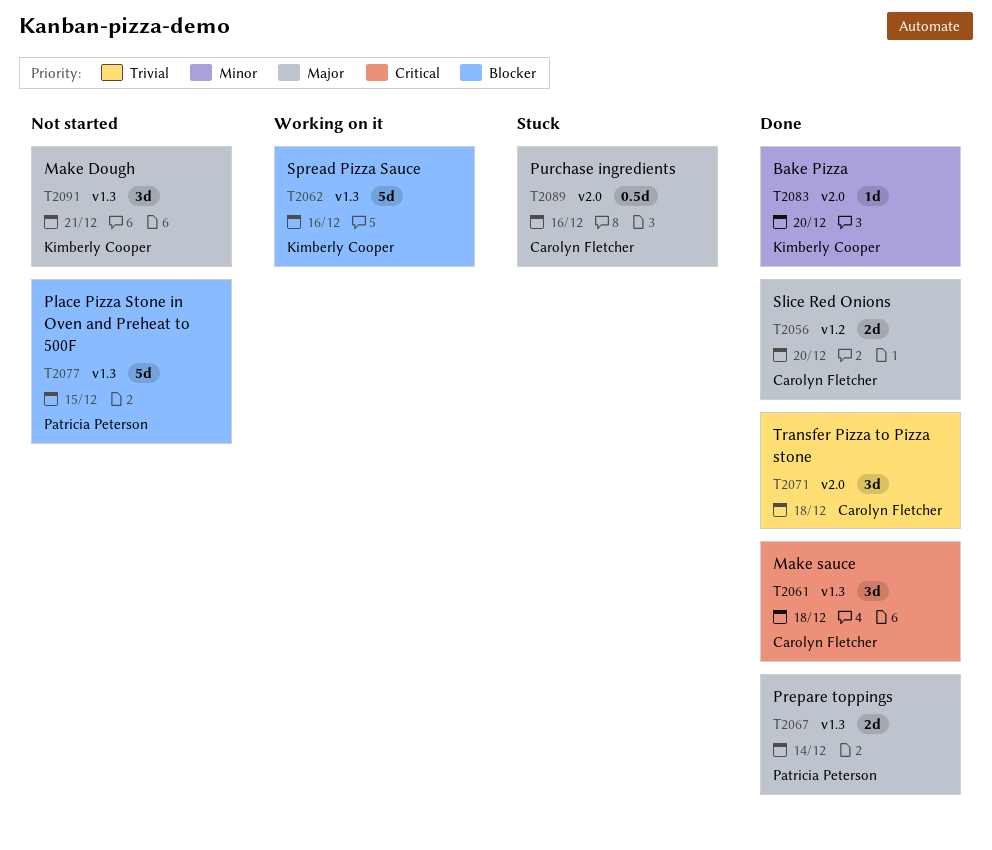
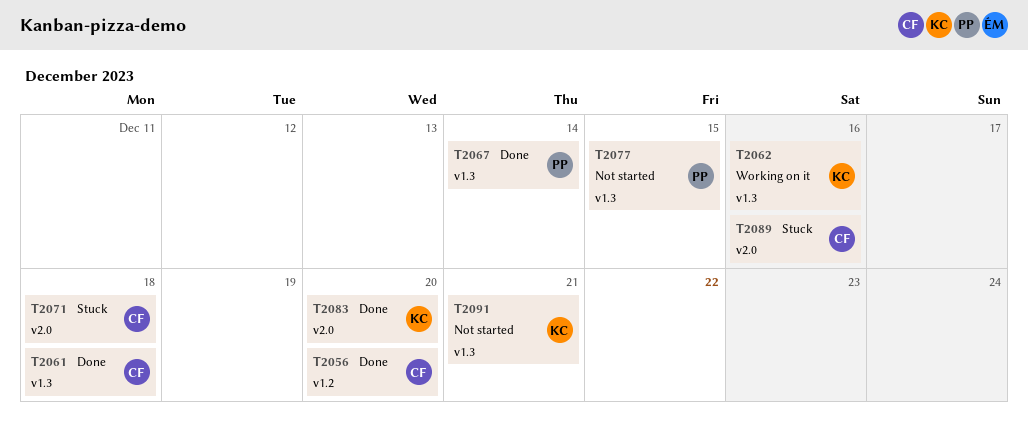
T2071, status: Done -> Stuck

